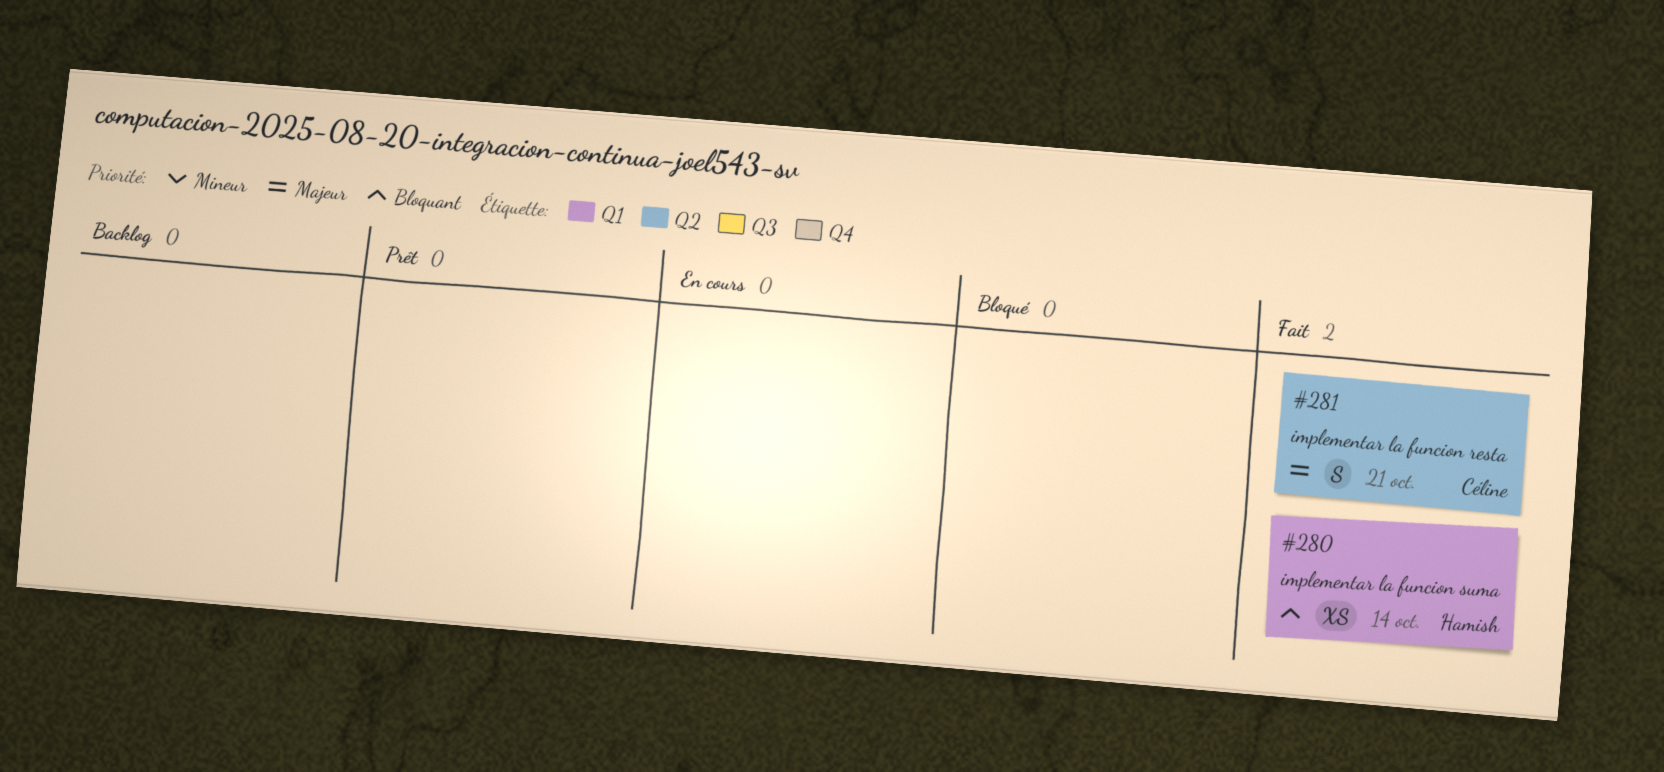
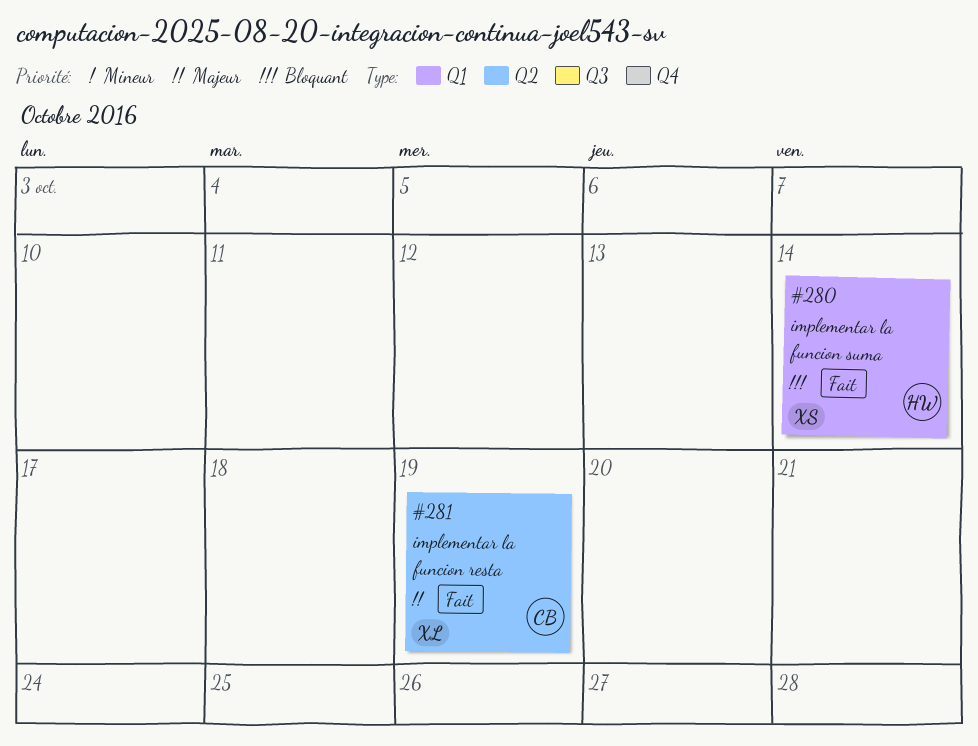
#281, estimate: S -> XL
#281, due: Oct 21 -> Oct 19

